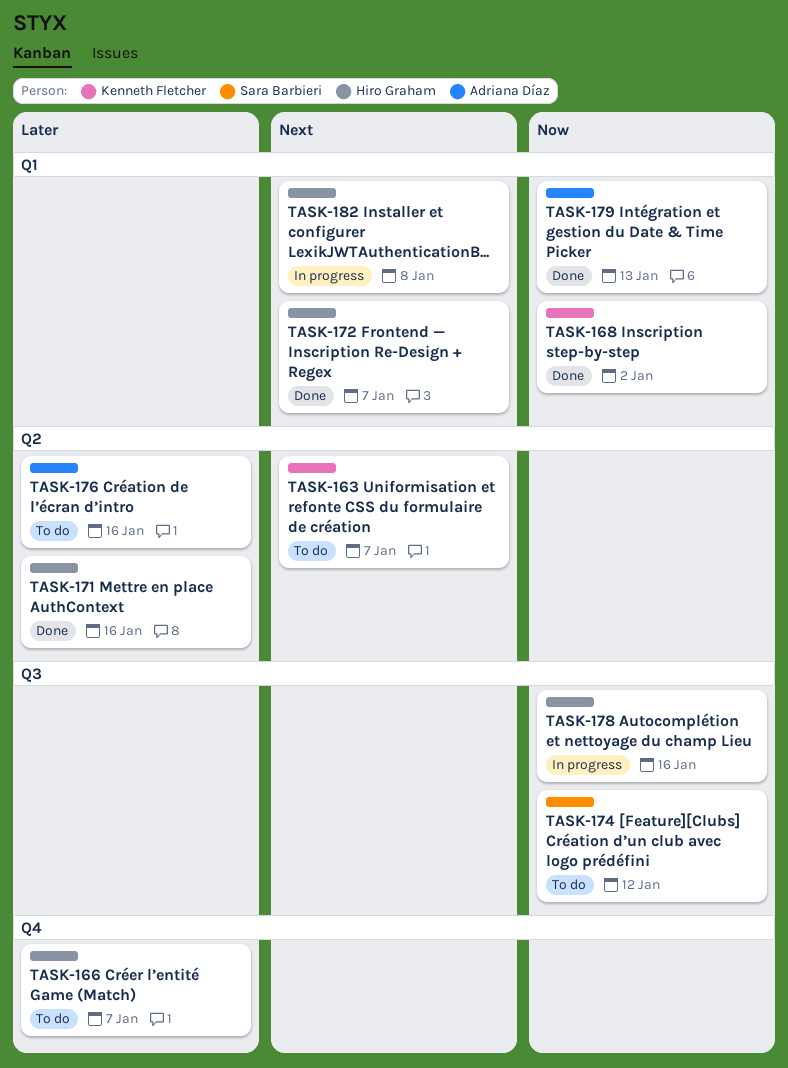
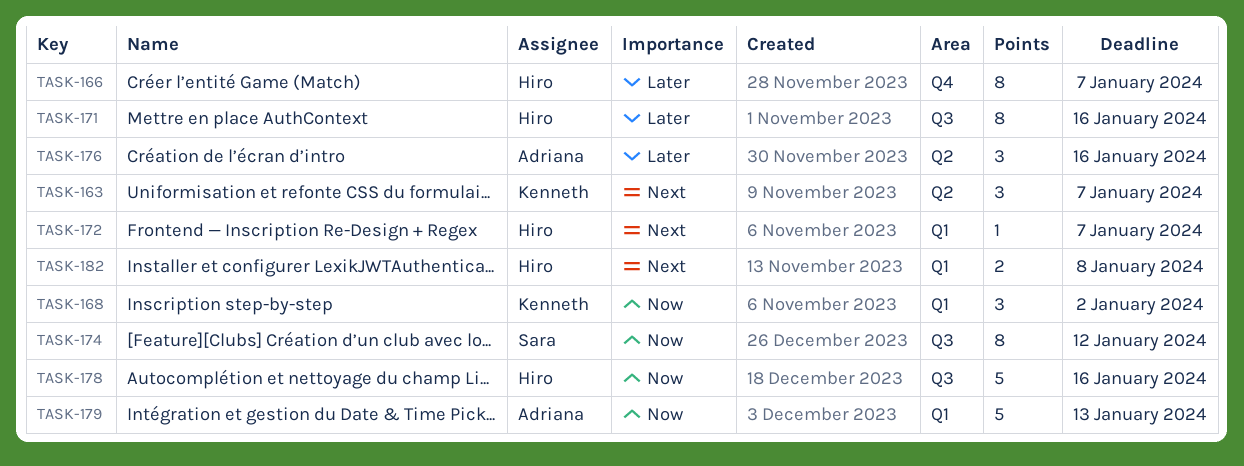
TASK-171, label: Q2 -> Q3

